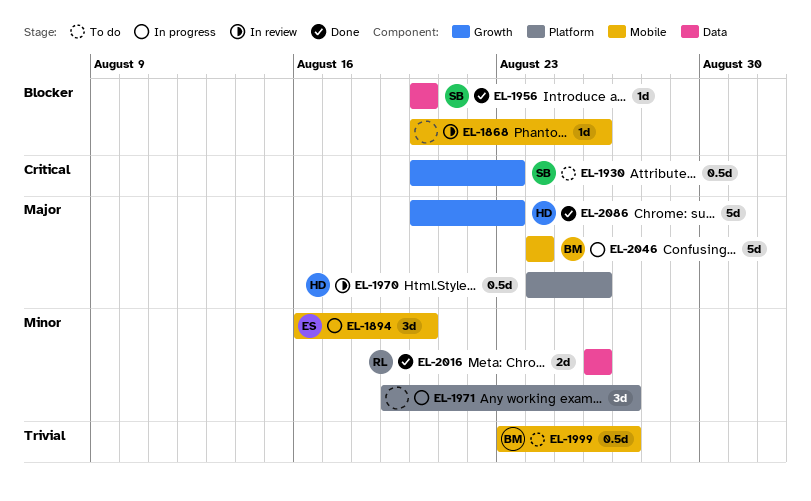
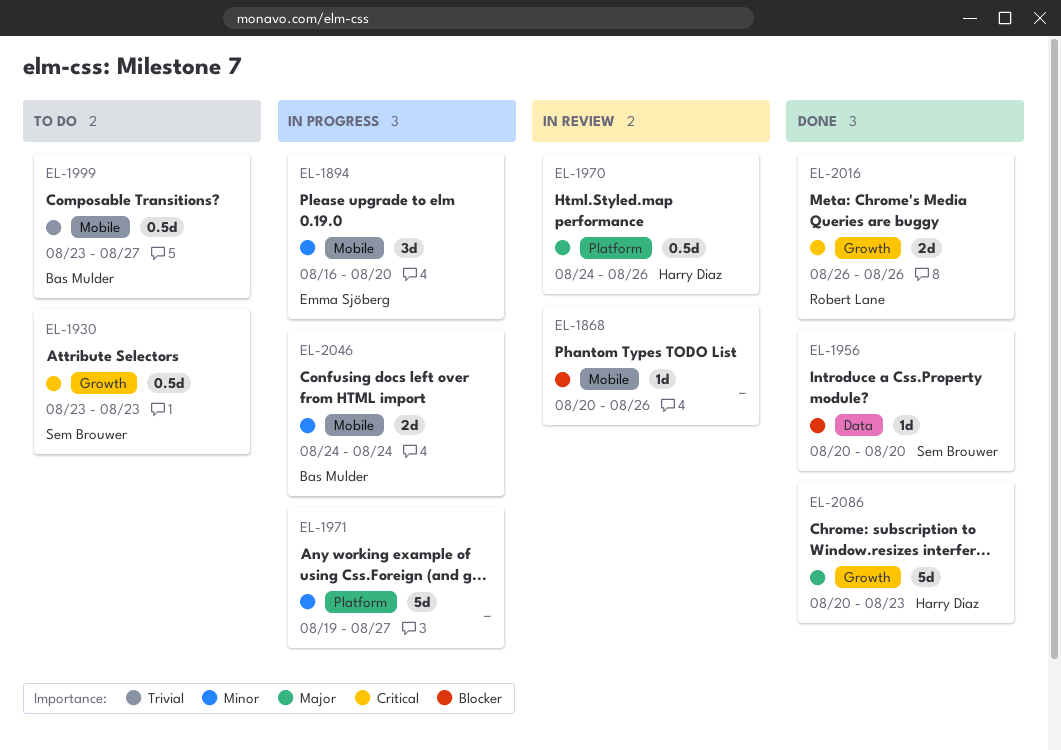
EL-1930, start: Aug 20 -> Aug 23
EL-1971, estimate: 3d -> 5d
EL-2016, priority: Minor -> Critical
EL-2016, label: Data -> Growth
EL-2046, priority: Major -> Minor
EL-2046, estimate: 5d -> 2d

